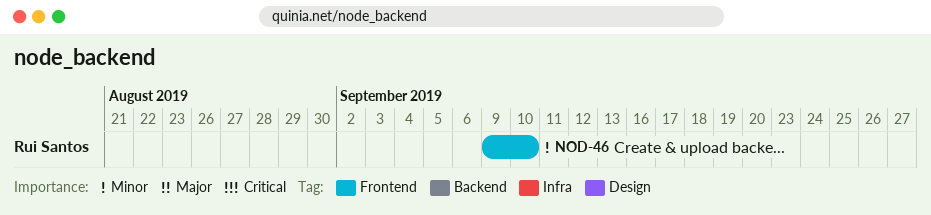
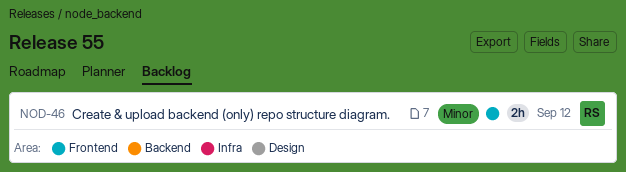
NOD-46, due: Sep 10 -> Sep 12

